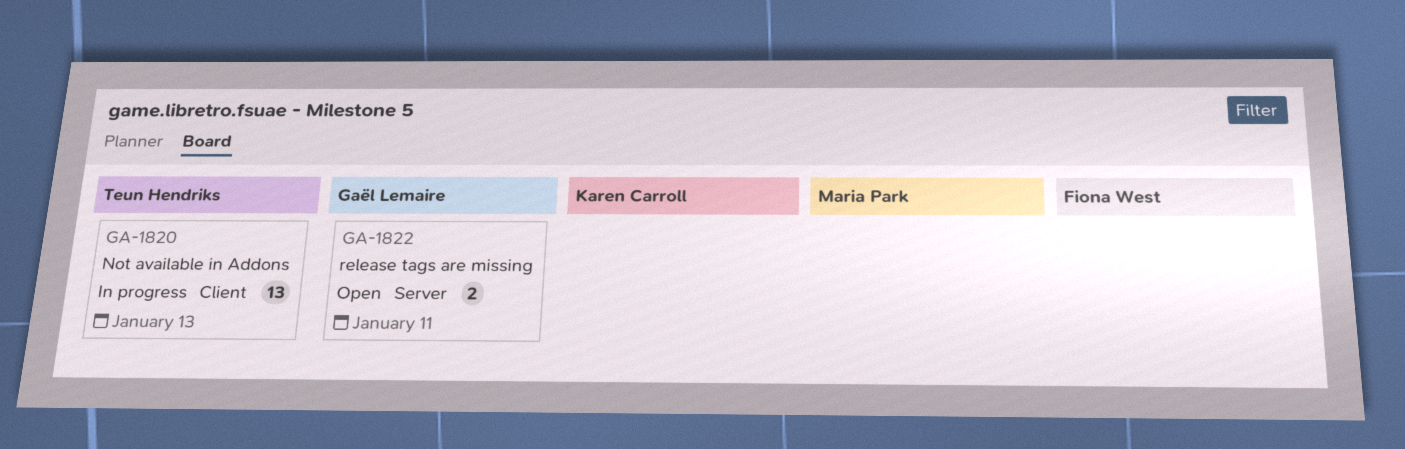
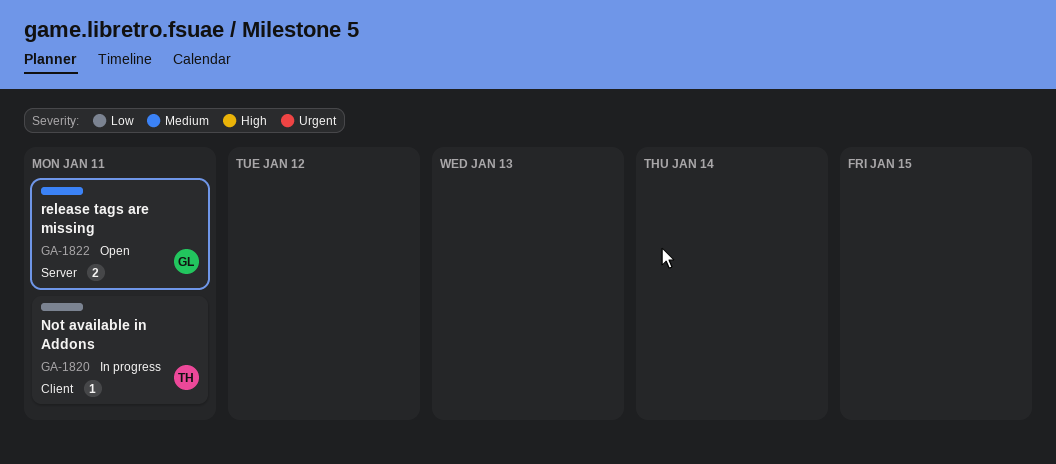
GA-1820, estimate: 13 -> 1
GA-1820, due: Jan 13 -> Jan 11

